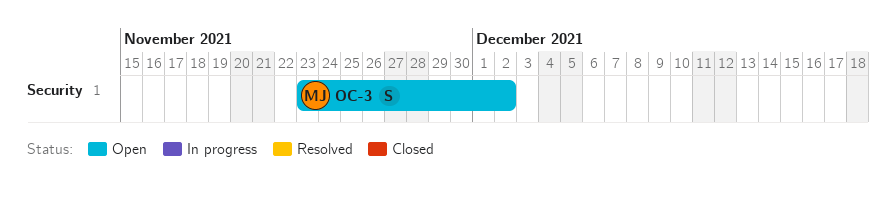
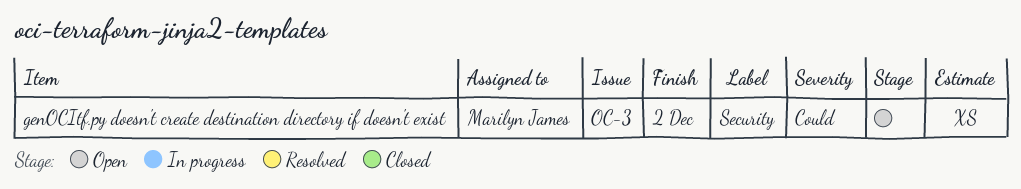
OC-3, estimate: S -> XS

